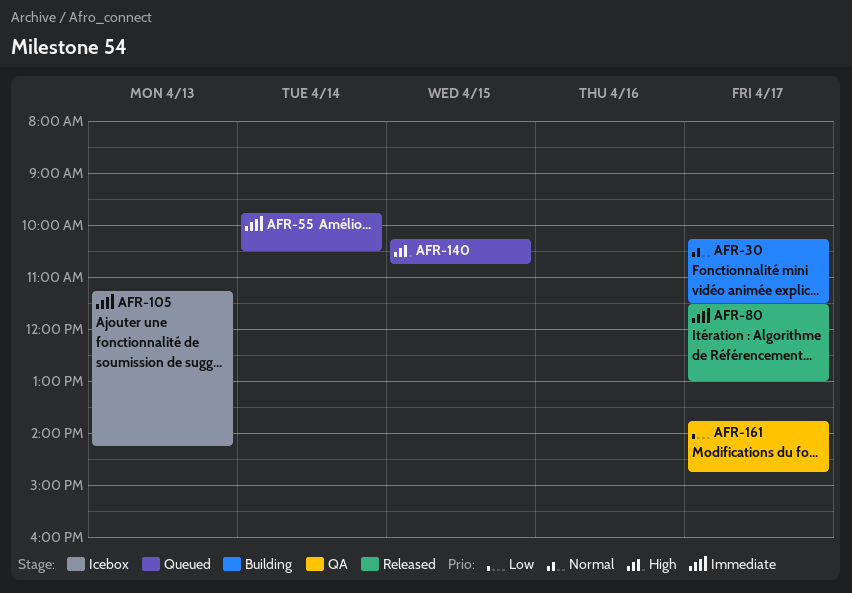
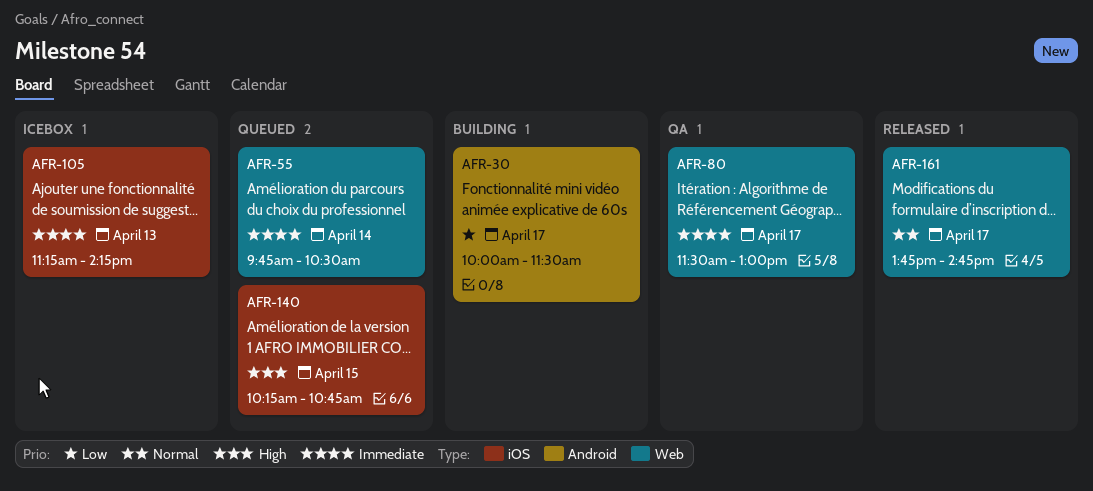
AFR-30, priority: Normal -> Low
AFR-30, begins: 10:15 -> 10:00
AFR-80, status: Released -> QA
AFR-161, status: QA -> Released
AFR-161, priority: Low -> Normal

